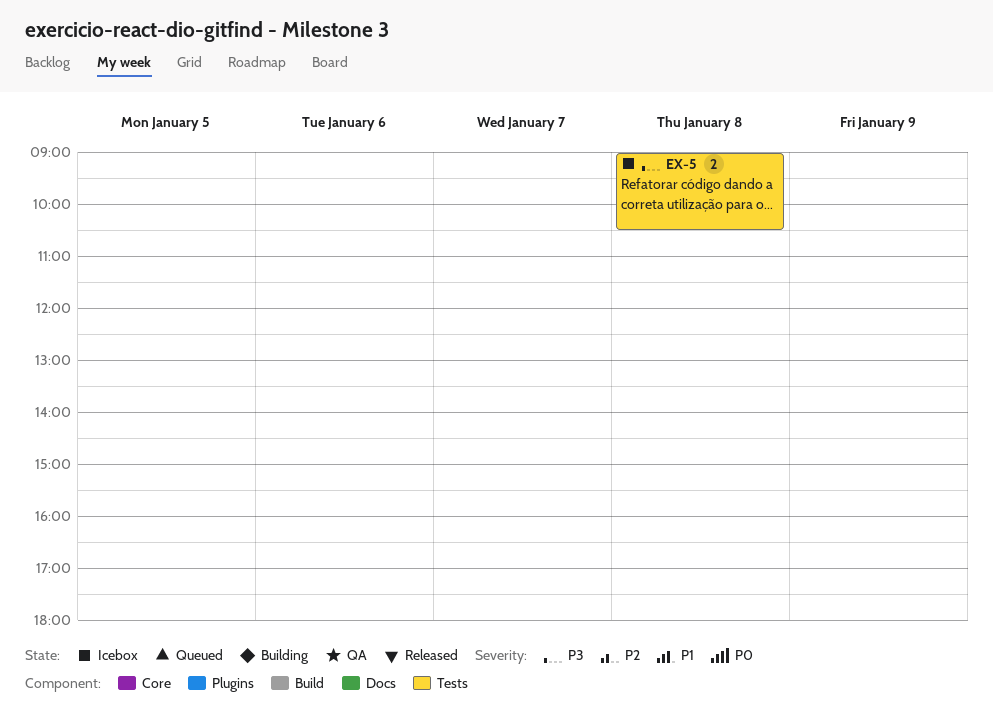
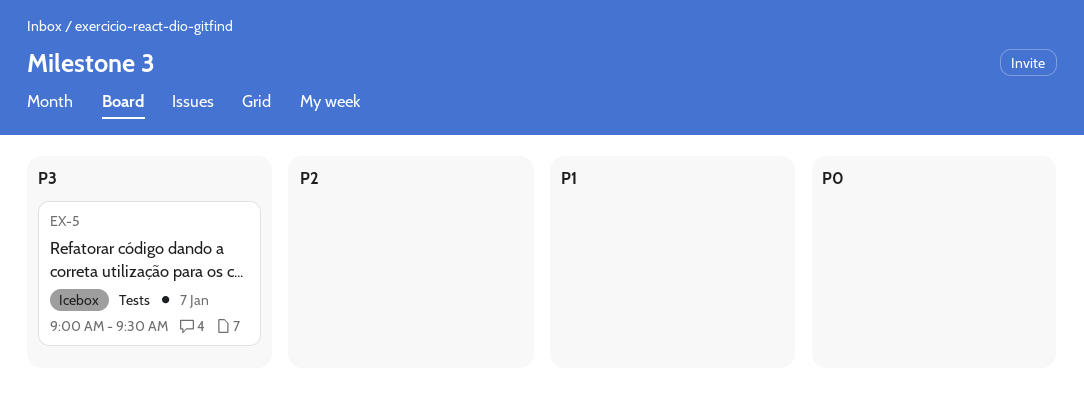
EX-5, estimate: 2 -> 1
EX-5, day: Jan 8 -> Jan 7
EX-5, ends: 10:30 -> 09:30

